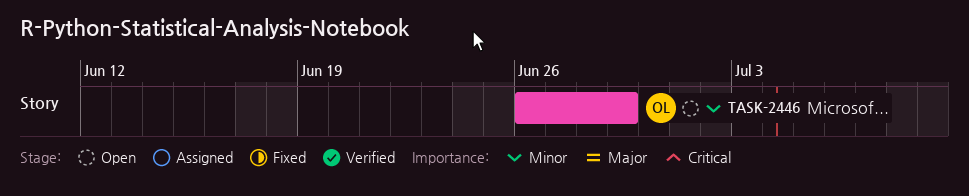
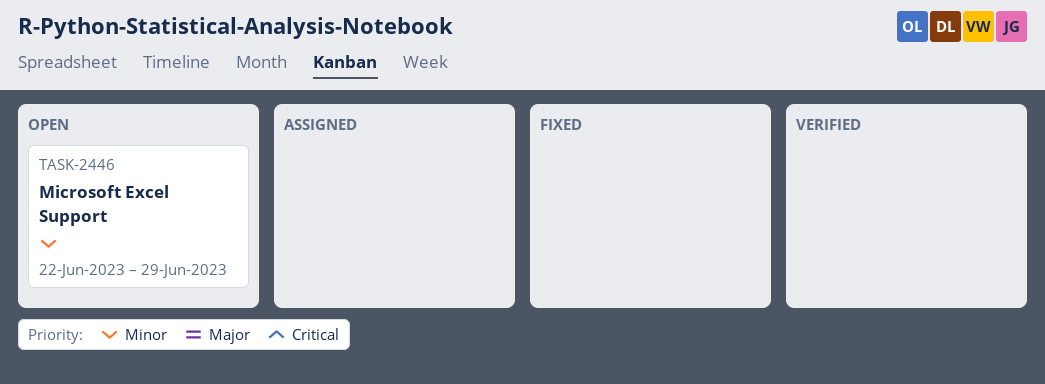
TASK-2446, start: Jun 26 -> Jun 22

